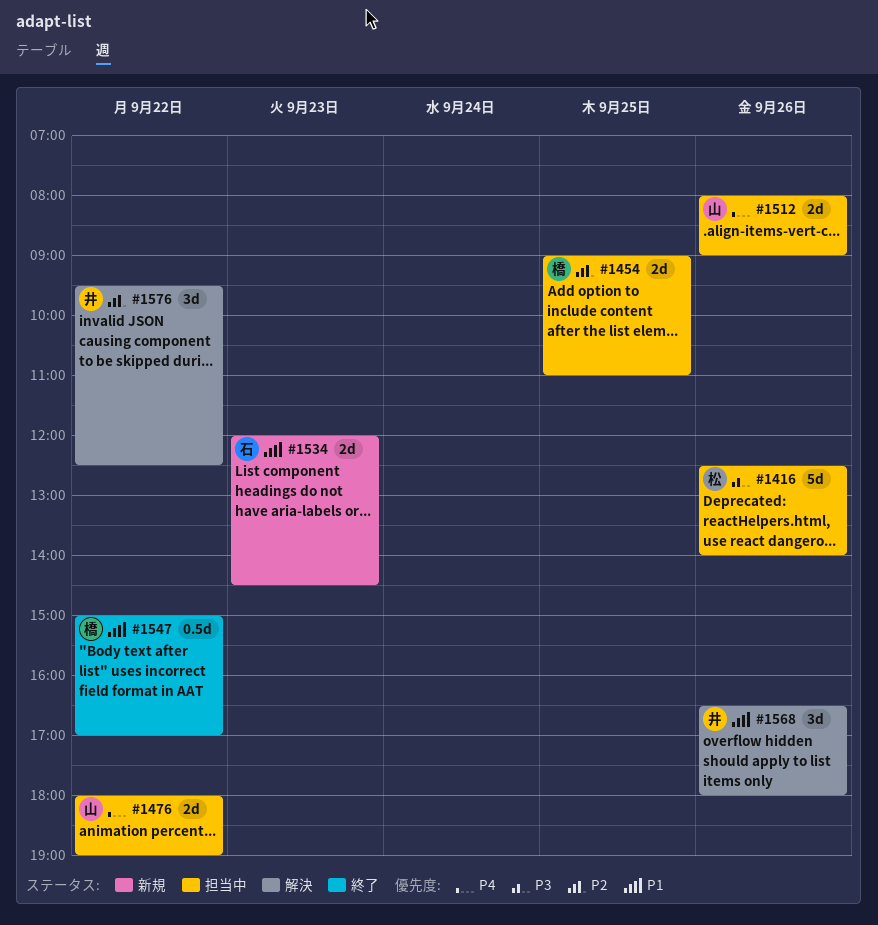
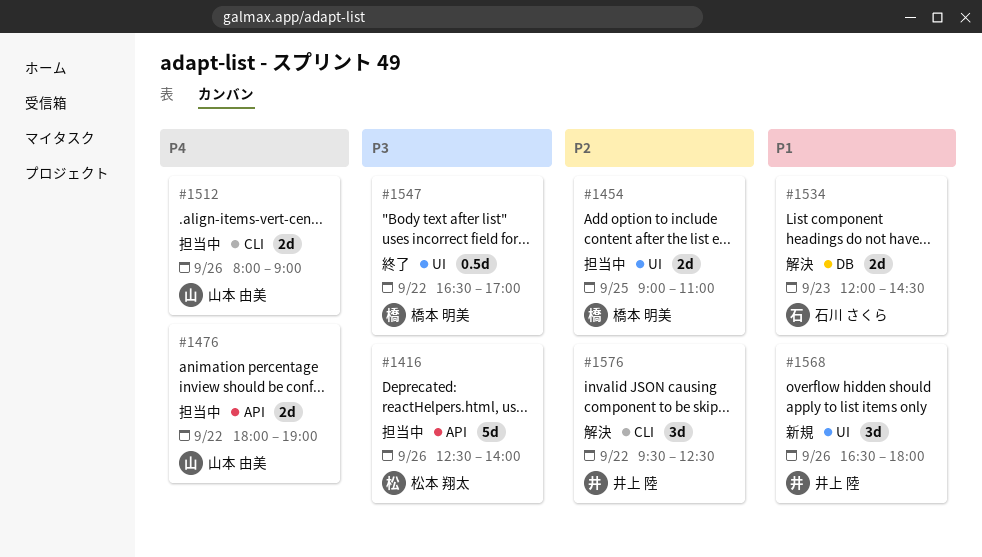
#1534, status: 新規 -> 解決
#1547, priority: P1 -> P3
#1547, begins: 15:00 -> 16:30
#1568, status: 解決 -> 新規

